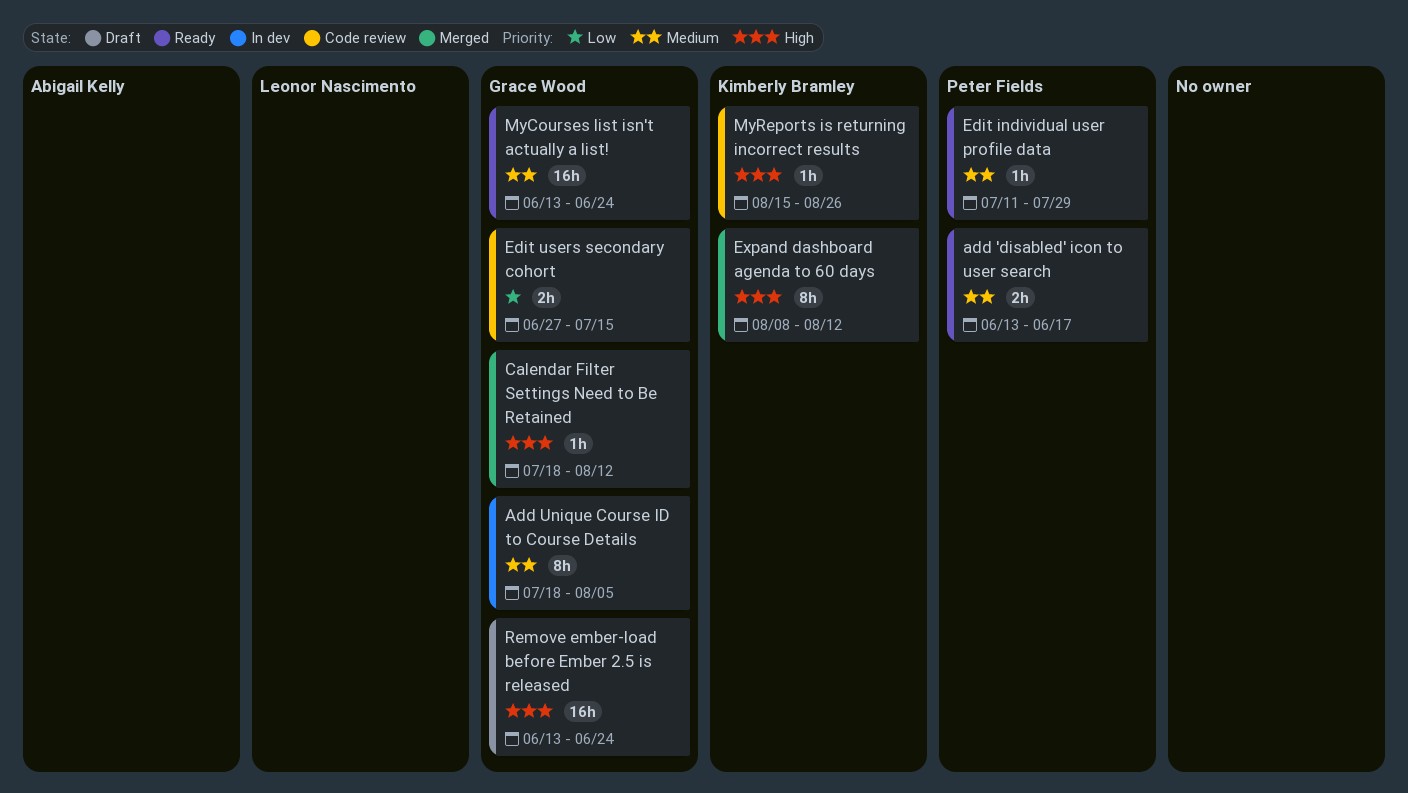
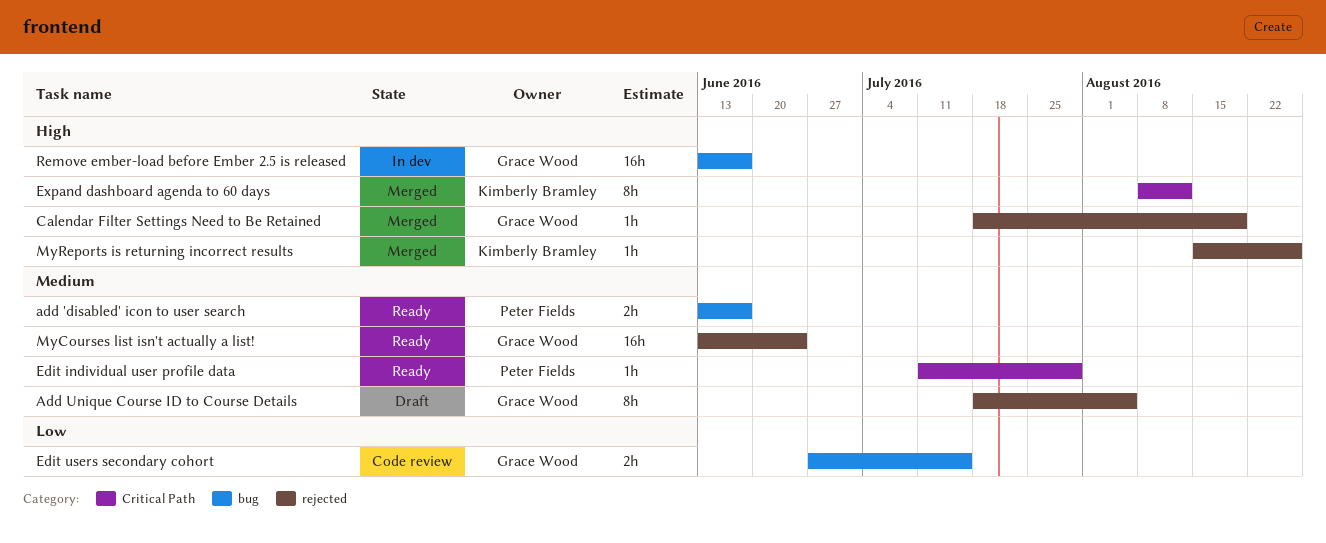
Add Unique Course ID to Course Details, status: In dev -> Draft
Calendar Filter Settings Need to Be Retained, due: Aug 12 -> Aug 19
MyReports is returning incorrect results, status: Code review -> Merged
Remove ember-load before Ember 2.5 is released, status: Draft -> In dev
Remove ember-load before Ember 2.5 is released, due: Jun 24 -> Jun 17

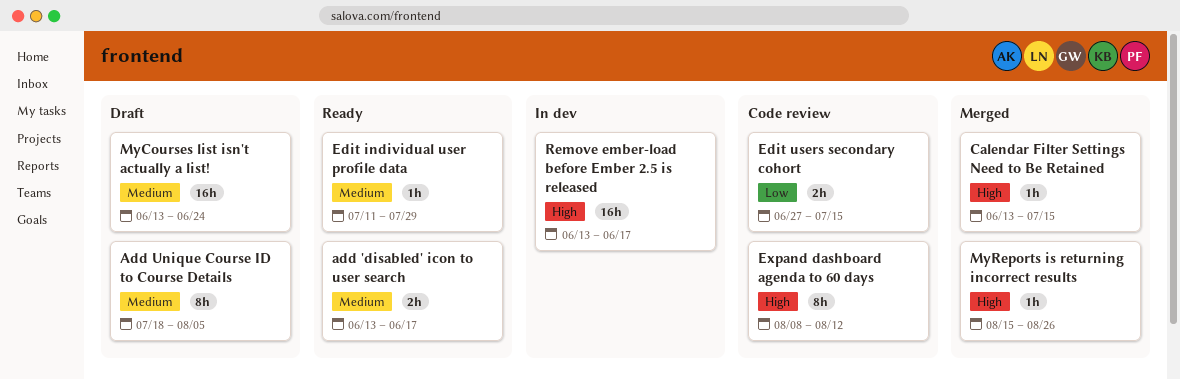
Calendar Filter Settings Need to Be Retained, start: Jul 18 -> Jun 13
Calendar Filter Settings Need to Be Retained, due: Aug 19 -> Jul 15
Expand dashboard agenda to 60 days, status: Merged -> Code review
MyCourses list isn't actually a list!, status: Ready -> Draft

